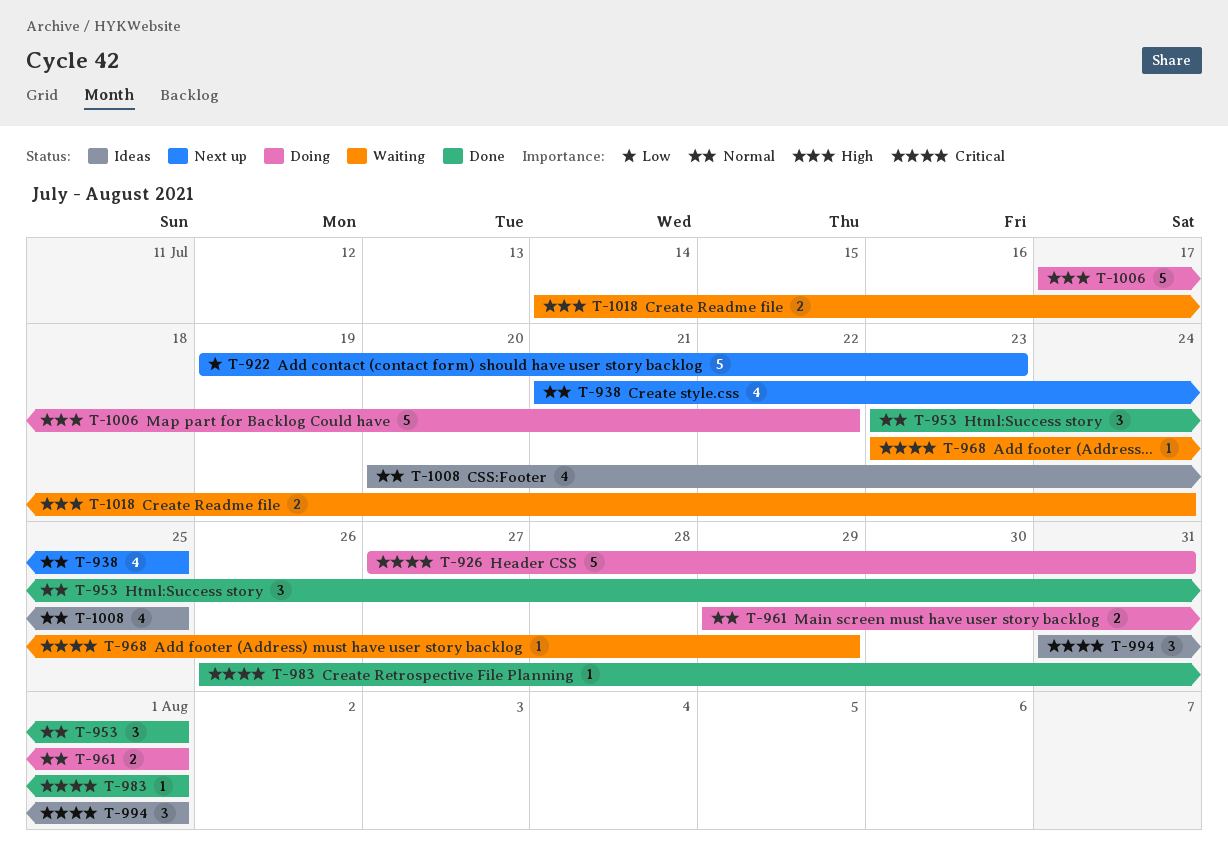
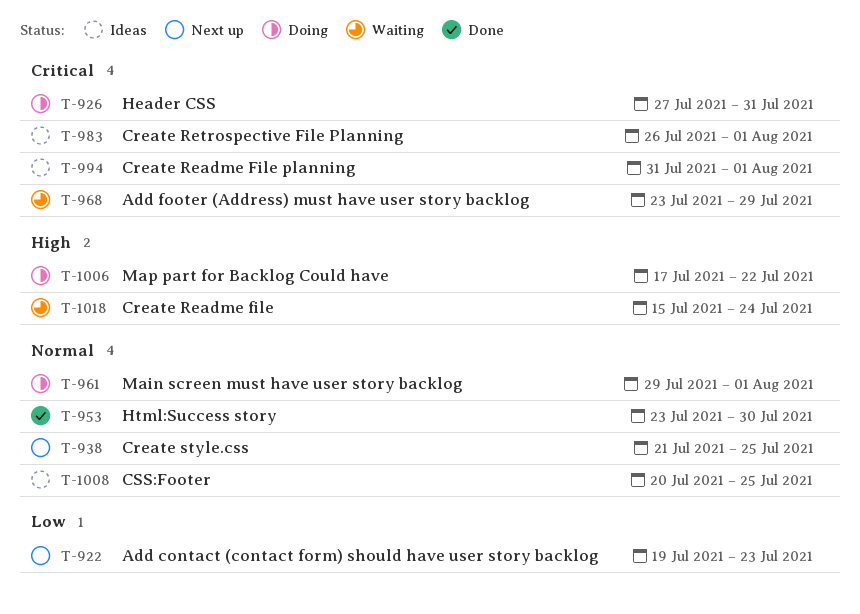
T-953, due: Aug 1 -> Jul 30
T-983, status: Done -> Ideas
T-1018, start: Jul 14 -> Jul 15

